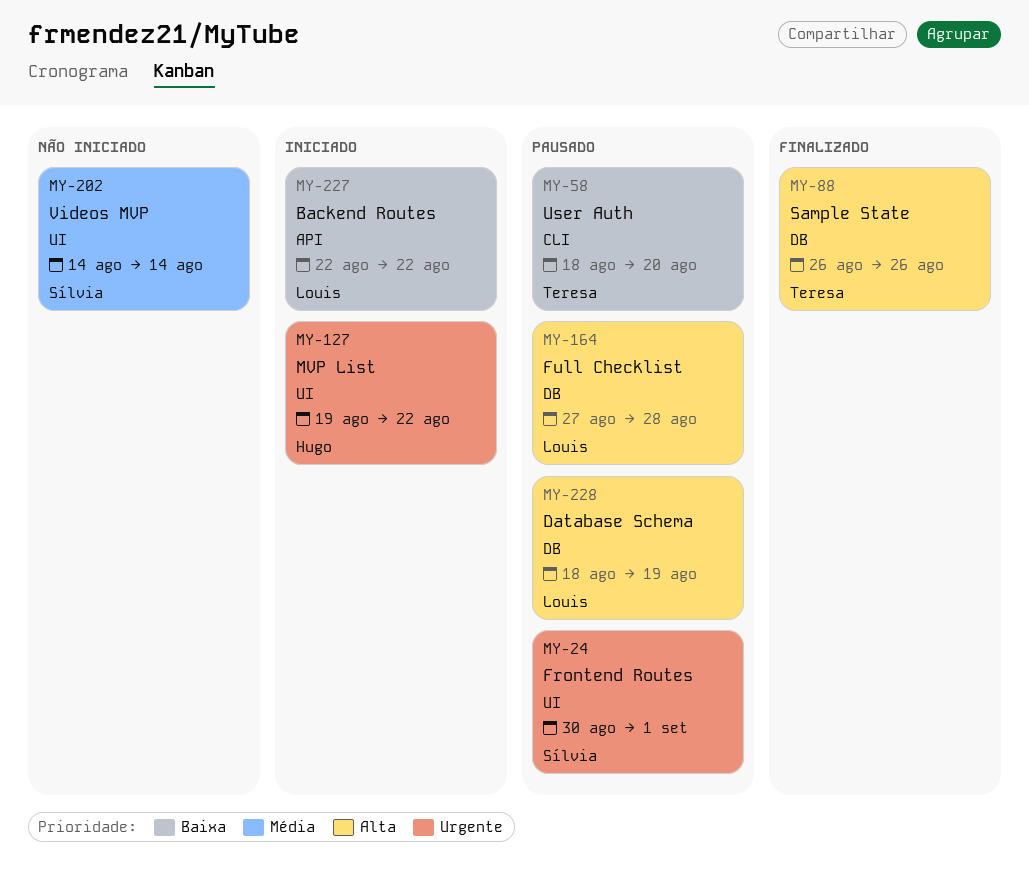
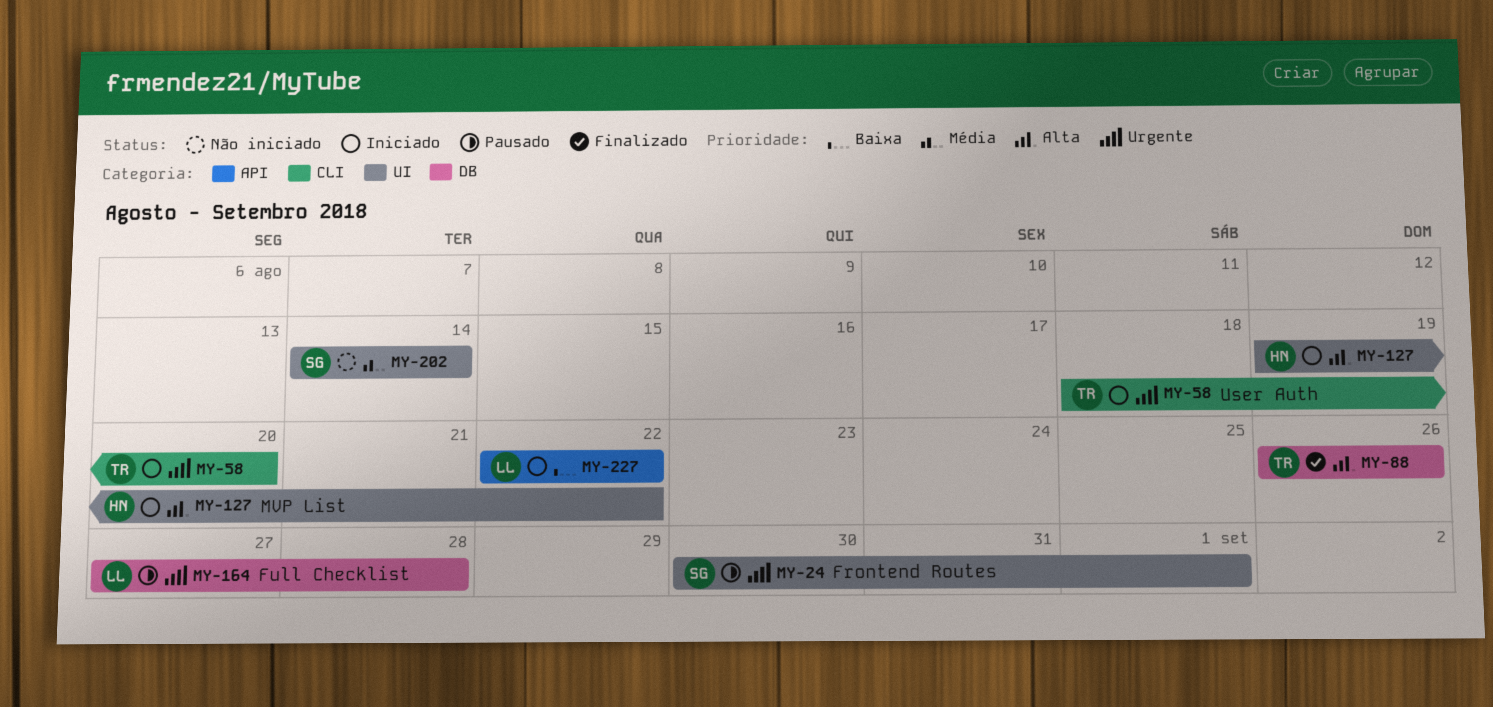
MY-58, status: Pausado -> Iniciado
MY-58, priority: Baixa -> Urgente
MY-127, priority: Urgente -> Alta
MY-164, priority: Alta -> Urgente
MY-228: present -> none

